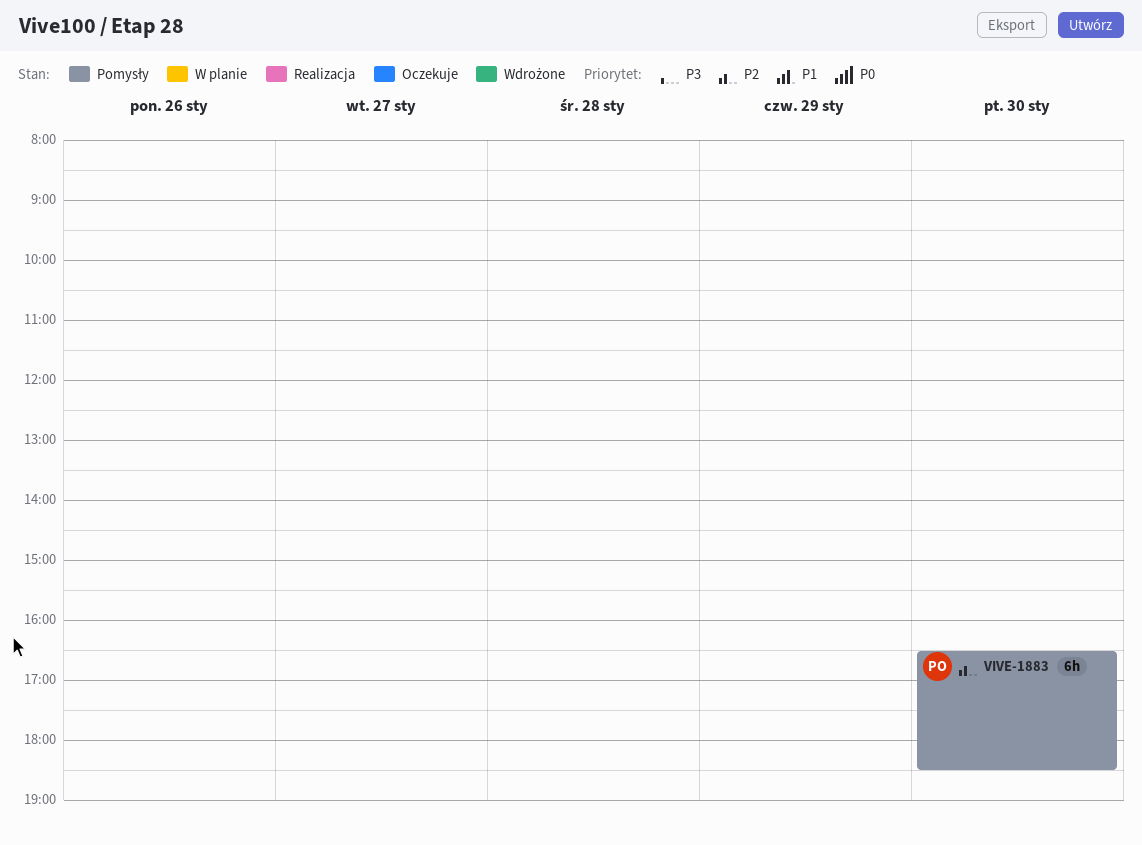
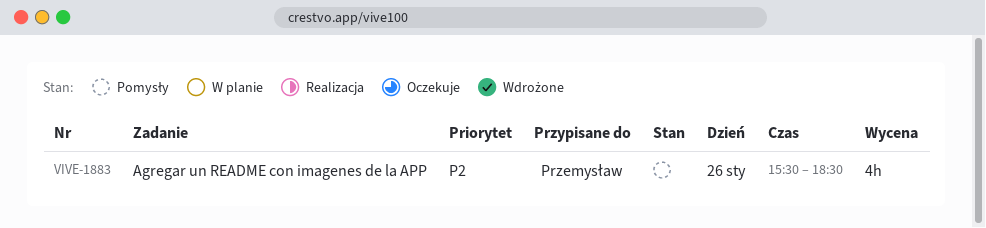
VIVE-1883, estimate: 6h -> 4h
VIVE-1883, day: Jan 30 -> Jan 26
VIVE-1883, begins: 16:30 -> 15:30

